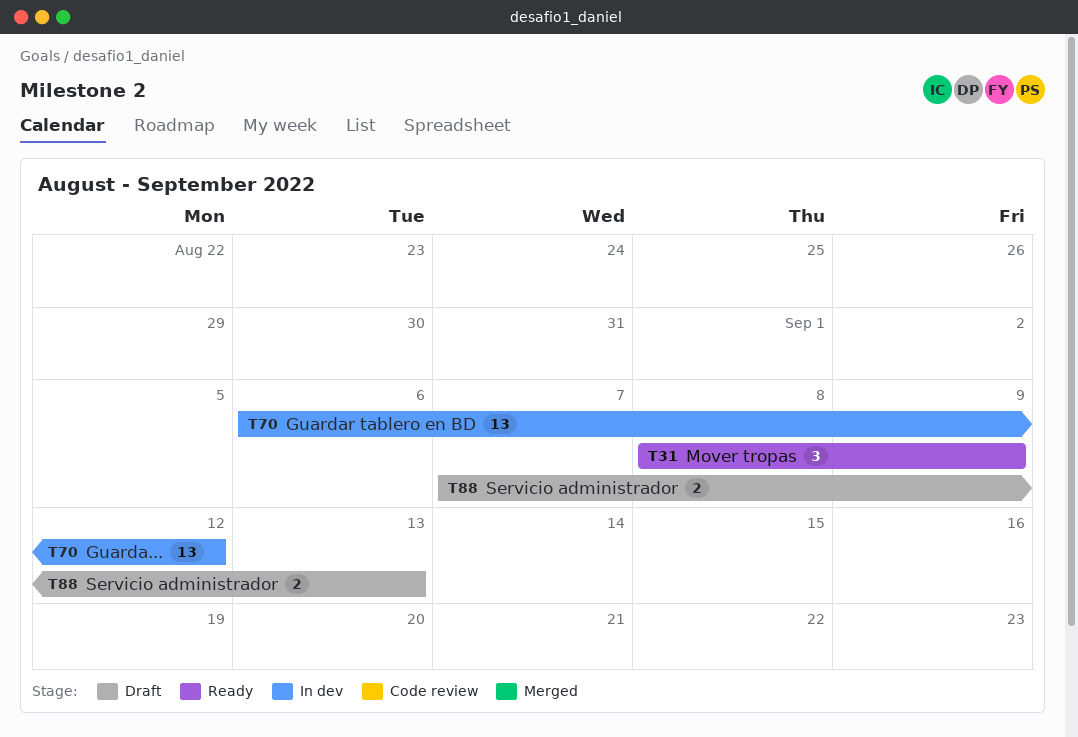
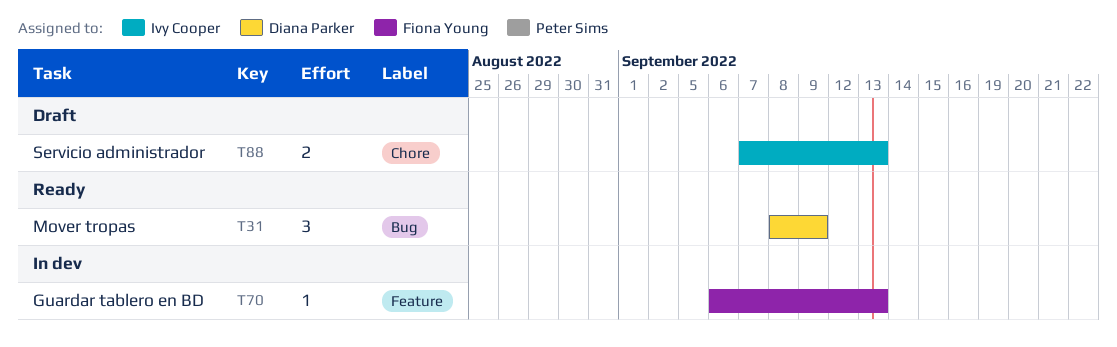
T70, estimate: 13 -> 1
T70, due: Sep 12 -> Sep 13

